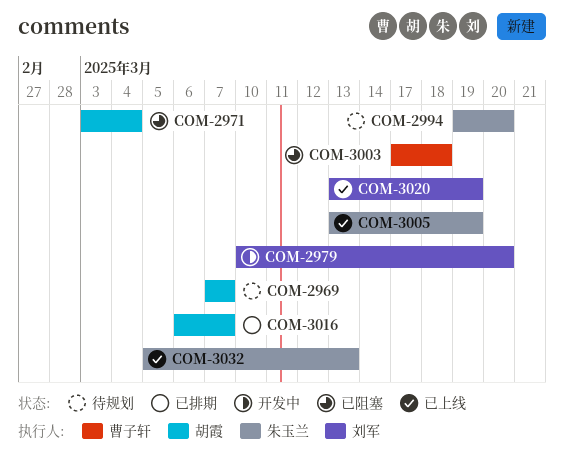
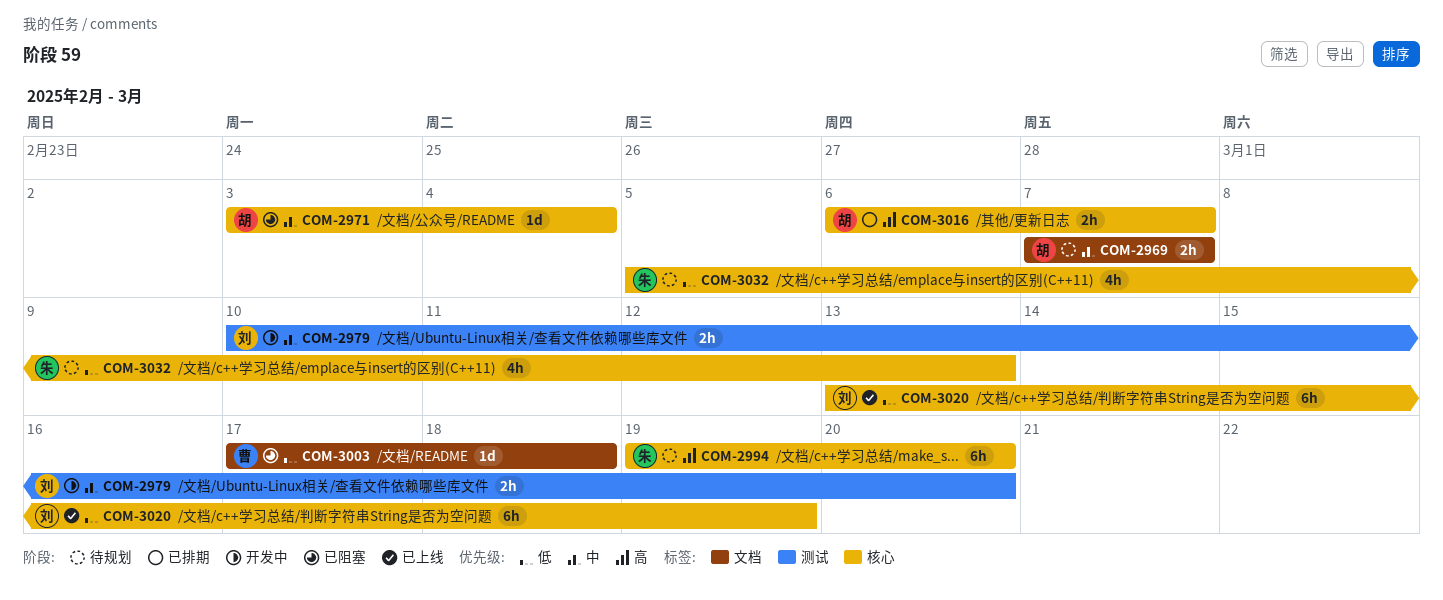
COM-3005: present -> none
COM-3032, status: 已上线 -> 待规划

